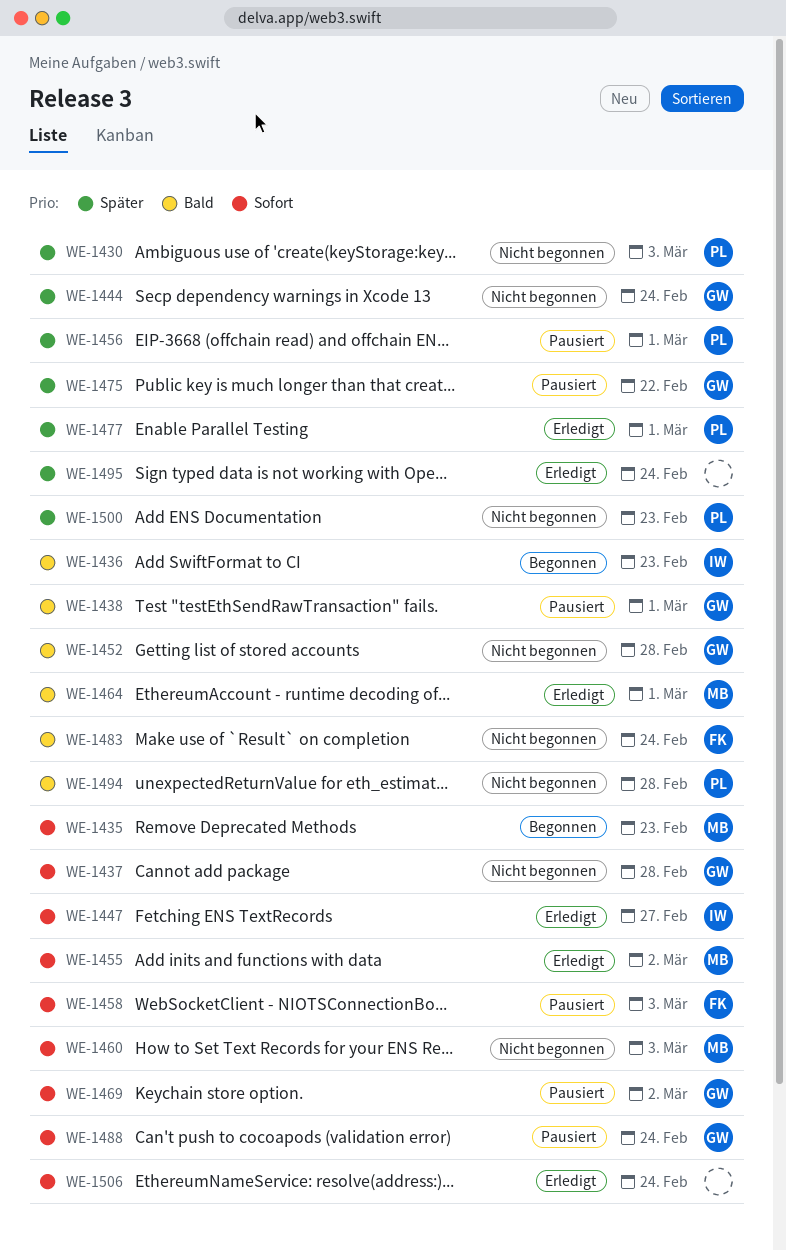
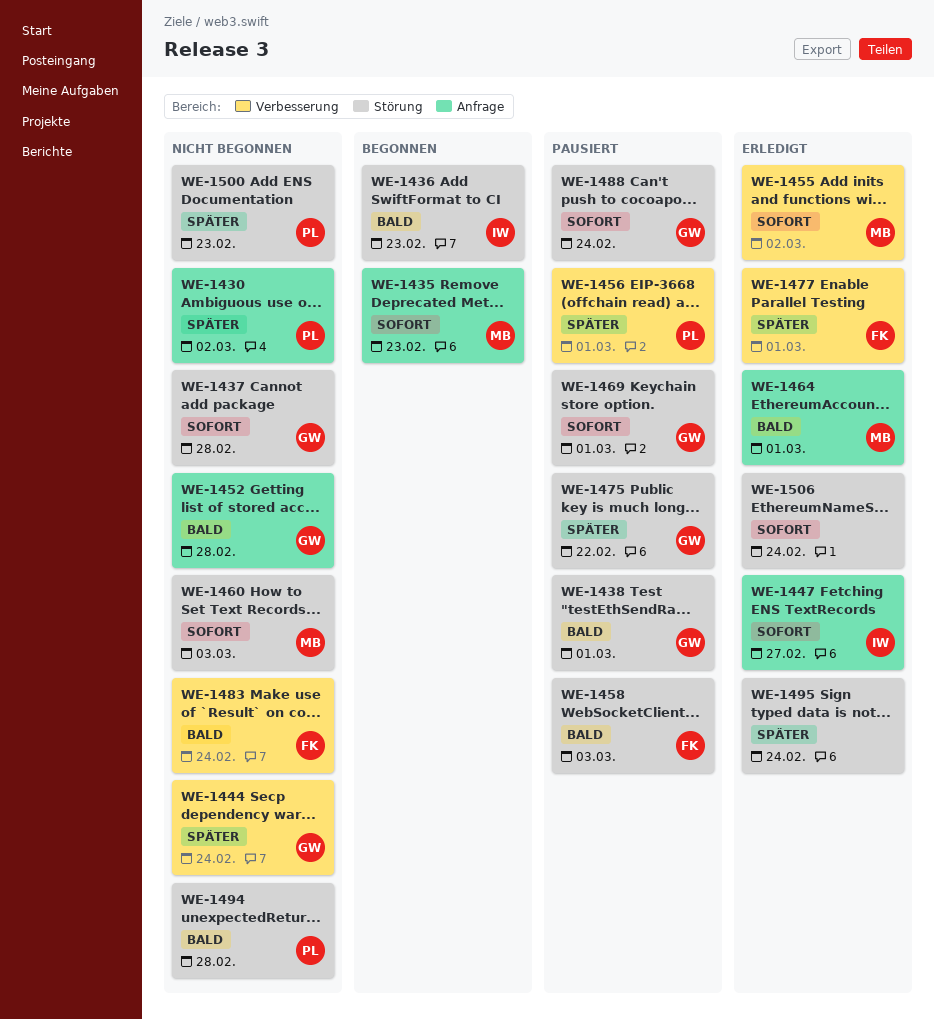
WE-1430, due: Mar 3 -> Mar 2
WE-1458, priority: Sofort -> Bald
WE-1469, due: Mar 2 -> Mar 1
WE-1477, owner: PL -> FK

